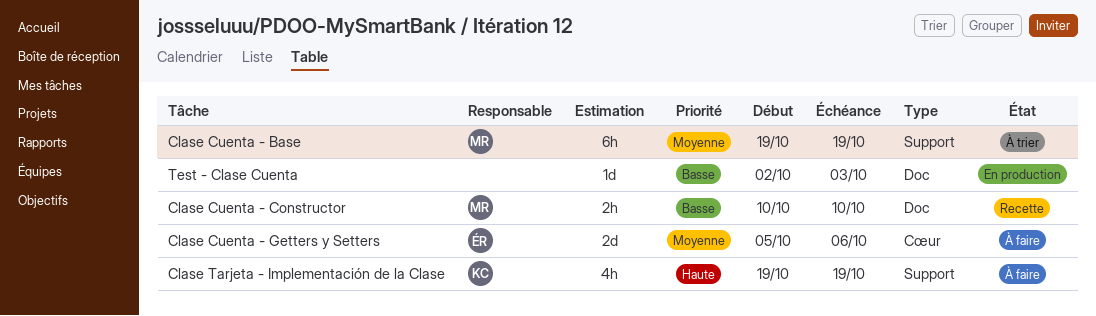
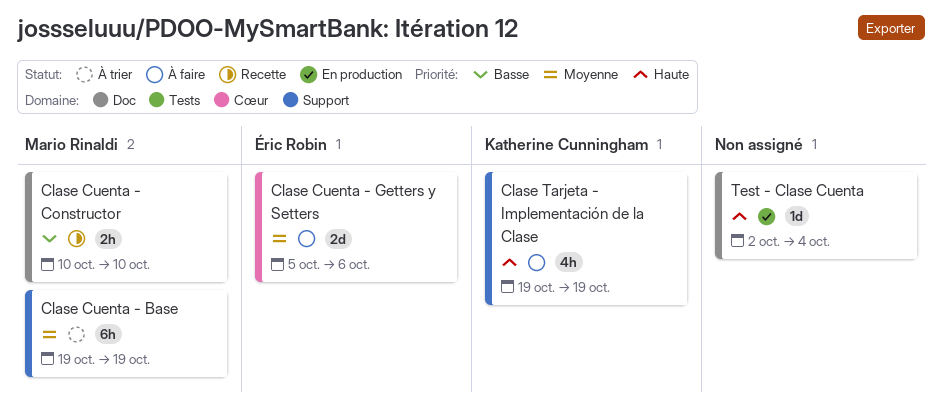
Test - Clase Cuenta, priority: Basse -> Haute
Test - Clase Cuenta, due: Oct 3 -> Oct 4

